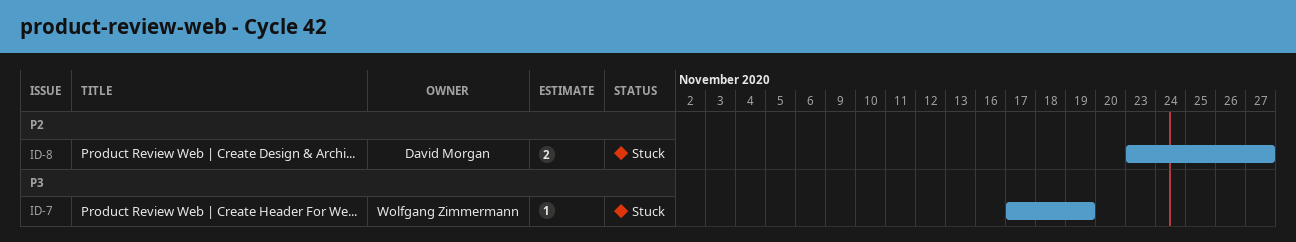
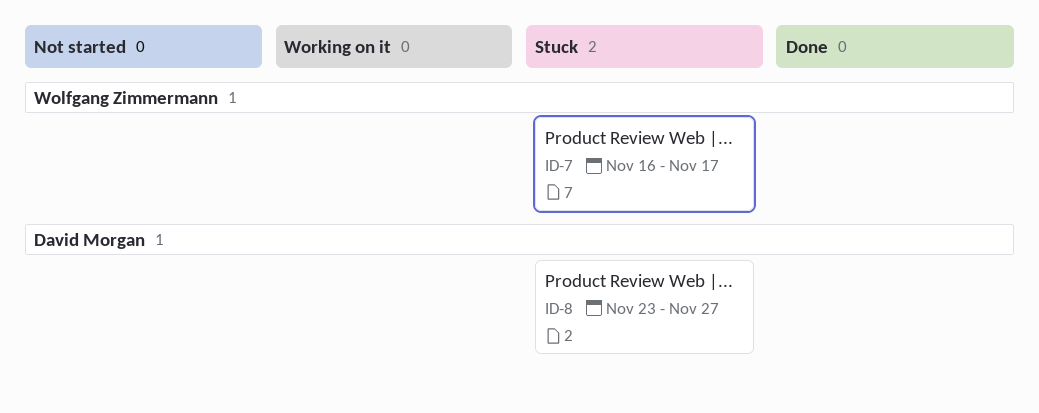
ID-7, start: Nov 17 -> Nov 16
ID-7, due: Nov 19 -> Nov 17

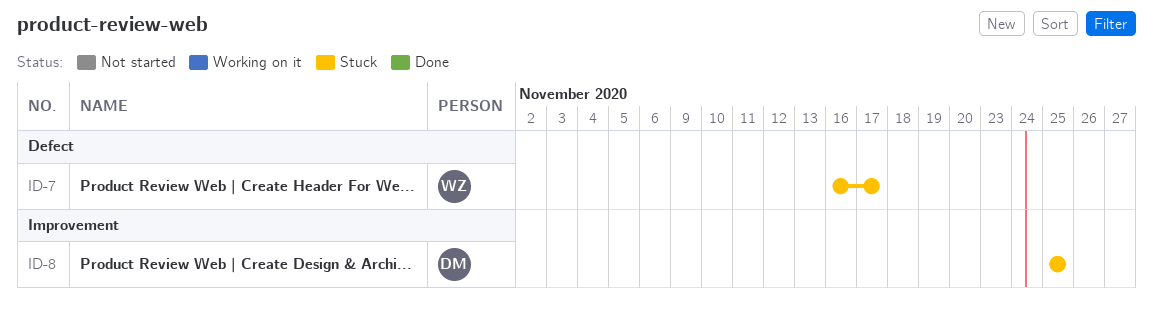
ID-8, start: Nov 23 -> Nov 25
ID-8, due: Nov 27 -> Nov 25

